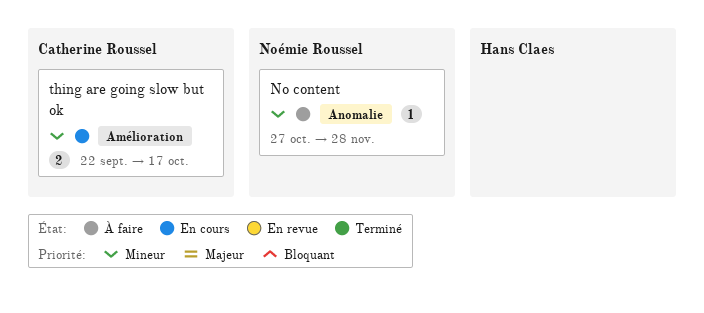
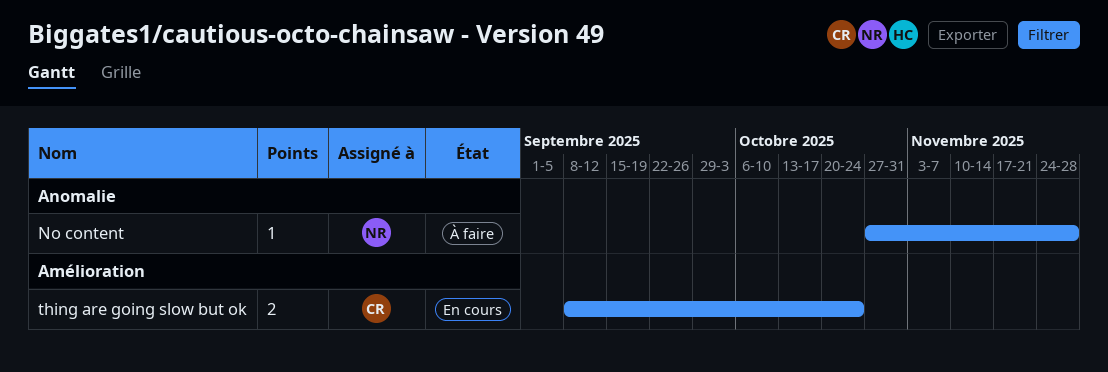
thing are going slow but ok, start: Sep 22 -> Sep 8
thing are going slow but ok, due: Oct 17 -> Oct 24

